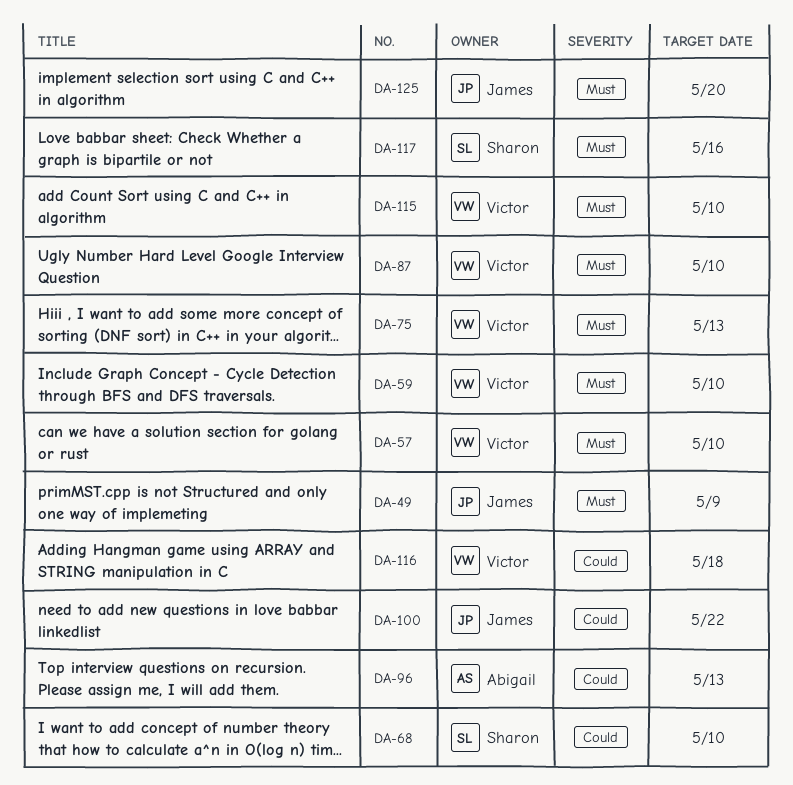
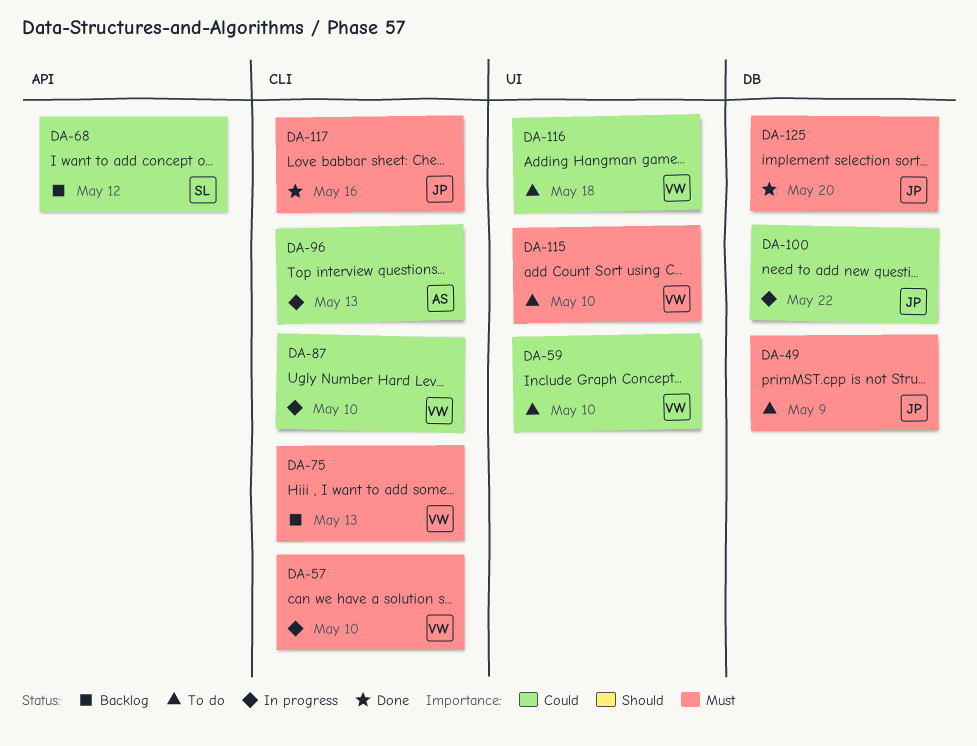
DA-59, priority: Must -> Could
DA-68, due: May 10 -> May 12
DA-87, priority: Must -> Could
DA-117, owner: Sharon -> James

